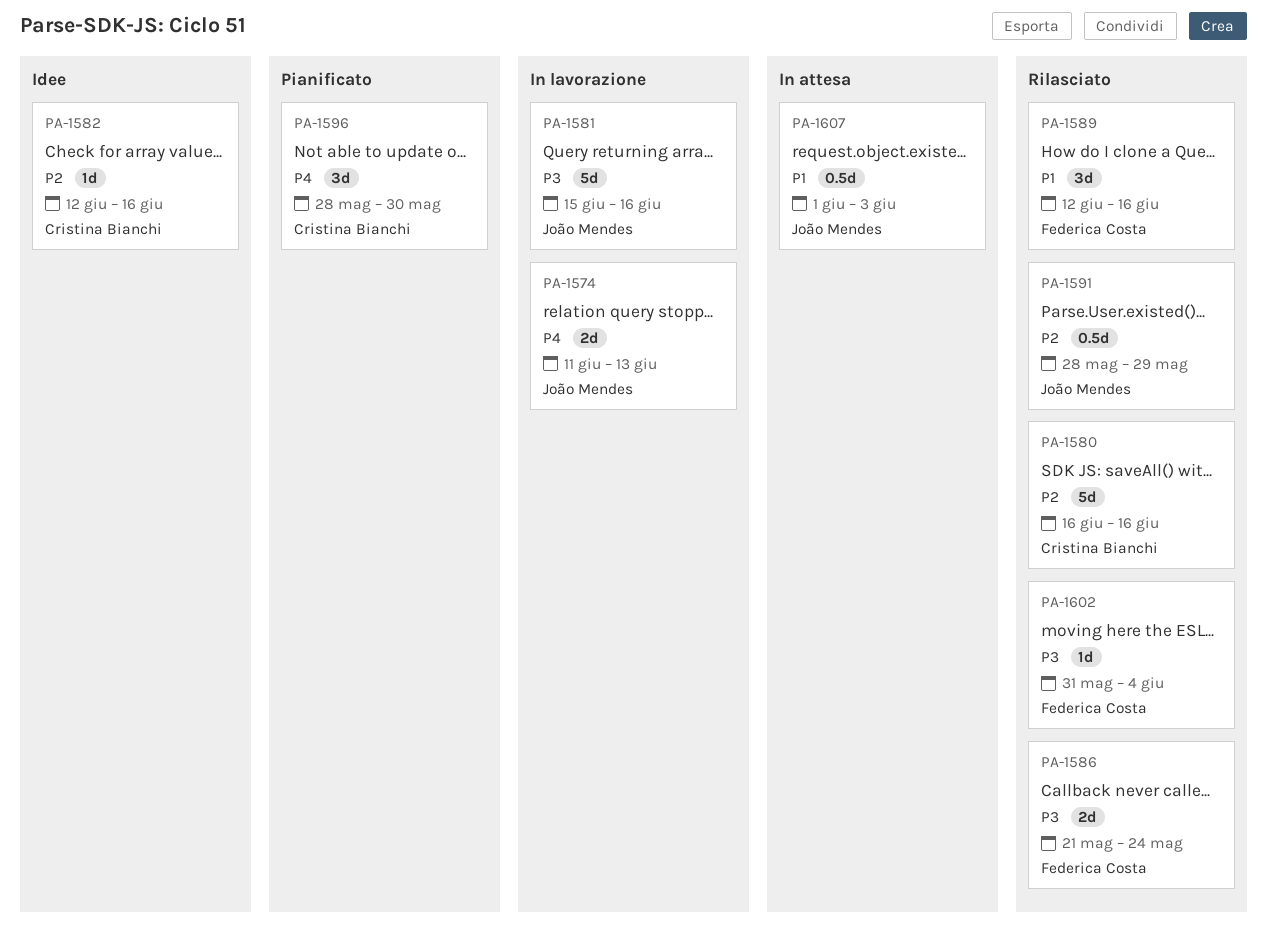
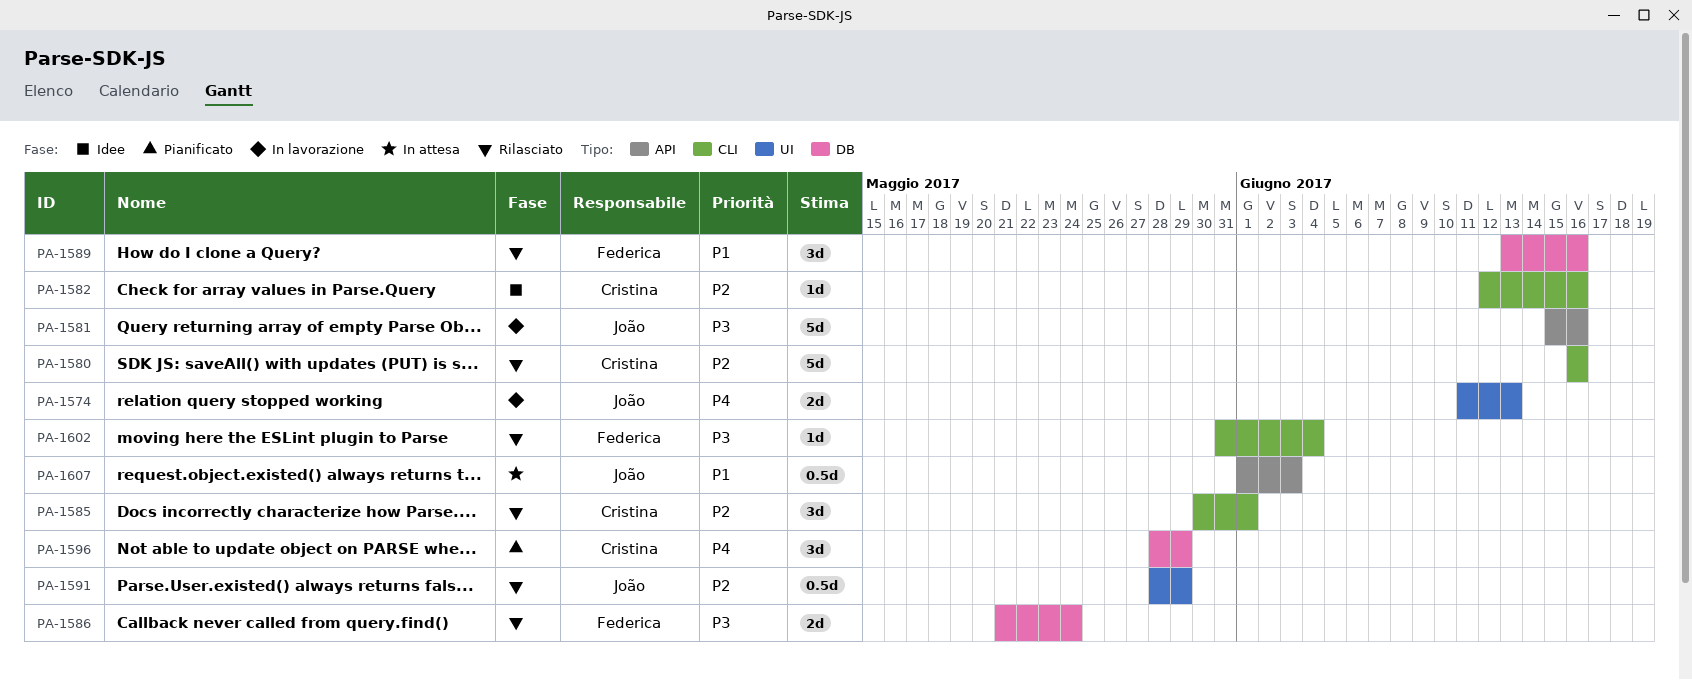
PA-1585: none -> present
PA-1589, start: Jun 12 -> Jun 13
PA-1596, due: May 30 -> May 29

